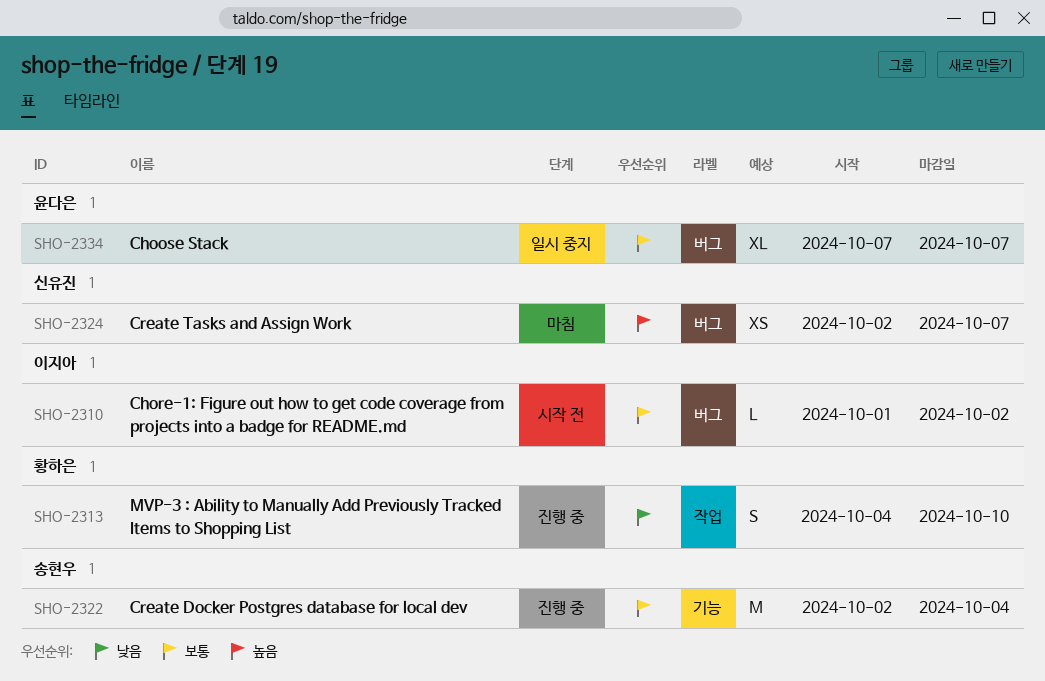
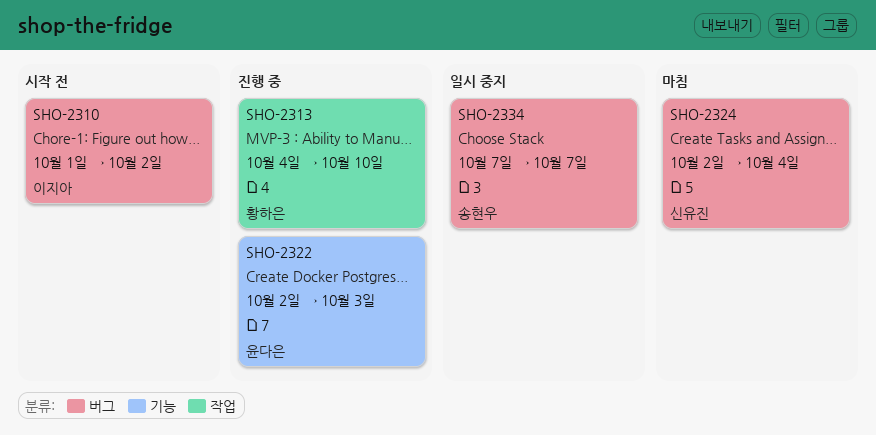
SHO-2322, owner: 송현우 -> 윤다은
SHO-2322, due: Oct 4 -> Oct 3
SHO-2324, due: Oct 7 -> Oct 4
SHO-2334, owner: 윤다은 -> 송현우

